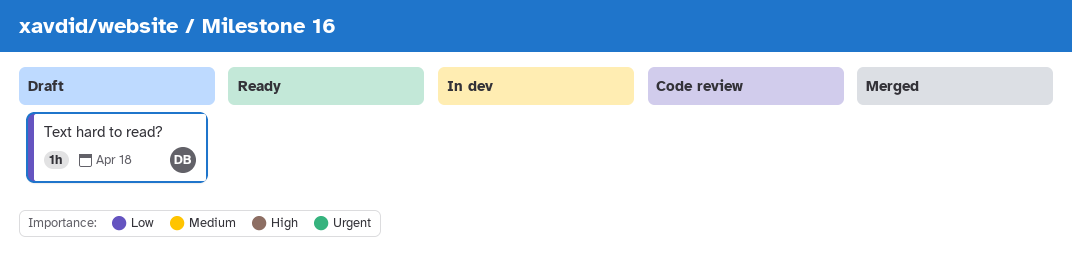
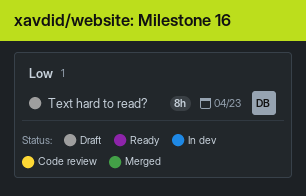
Text hard to read?, estimate: 1h -> 8h
Text hard to read?, due: Apr 18 -> Apr 23

